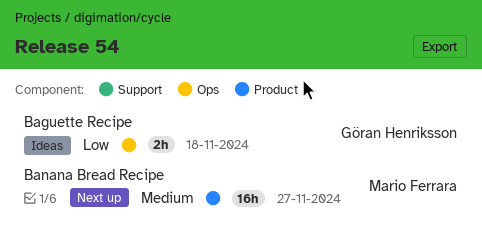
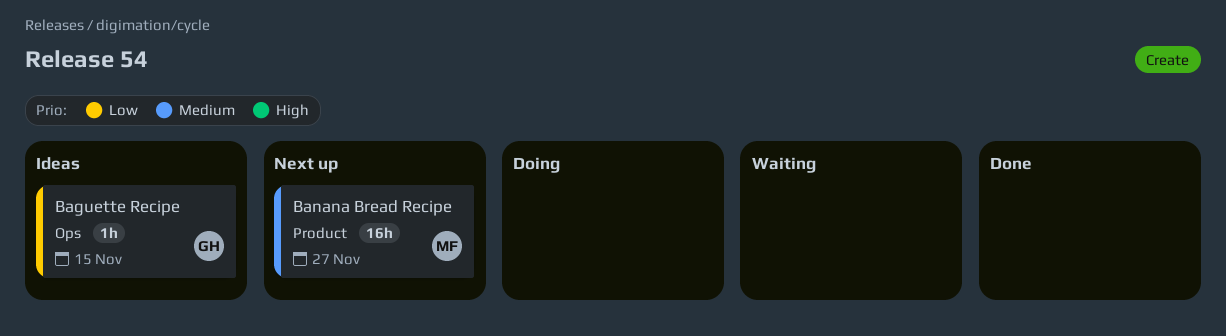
Baguette Recipe, estimate: 2h -> 1h
Baguette Recipe, due: Nov 18 -> Nov 15

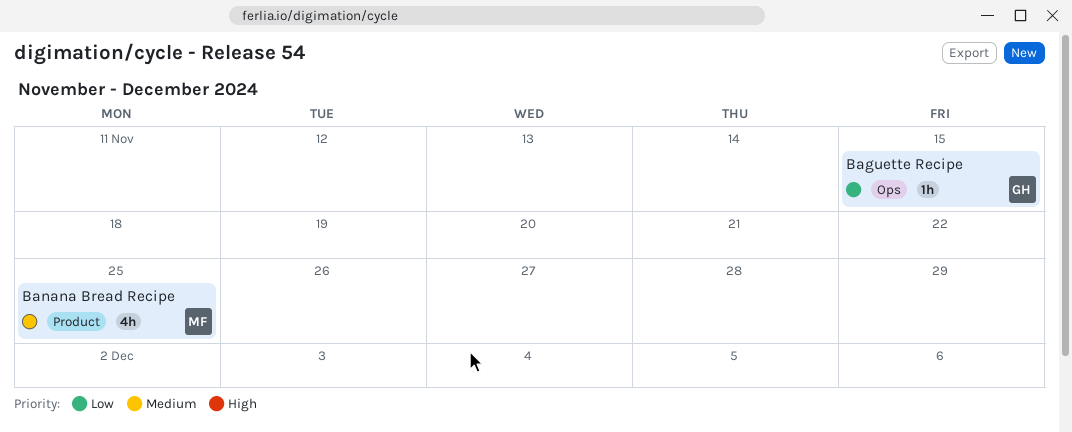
Banana Bread Recipe, estimate: 16h -> 4h
Banana Bread Recipe, due: Nov 27 -> Nov 25

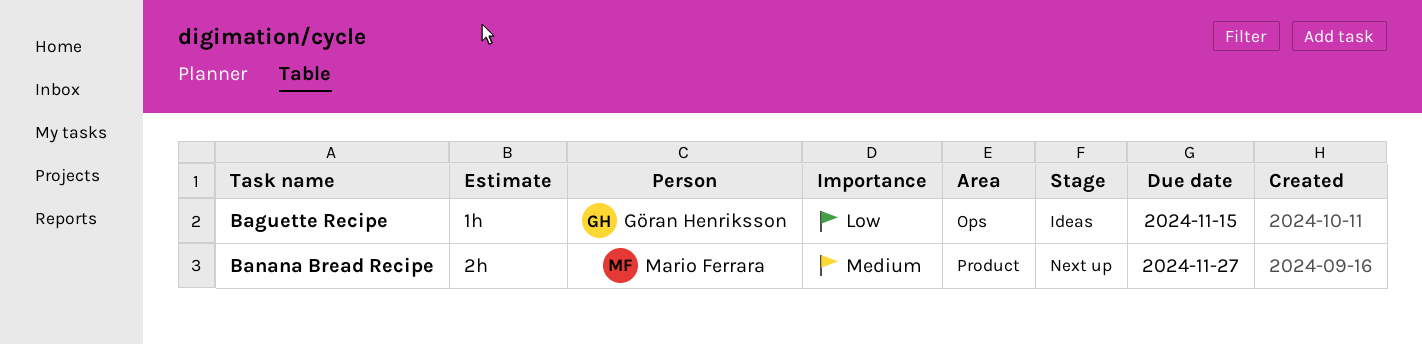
Banana Bread Recipe, estimate: 4h -> 2h
Banana Bread Recipe, due: Nov 25 -> Nov 27

